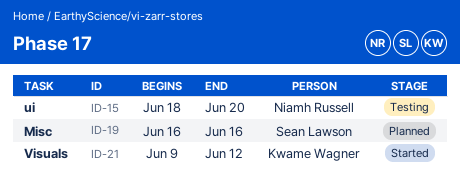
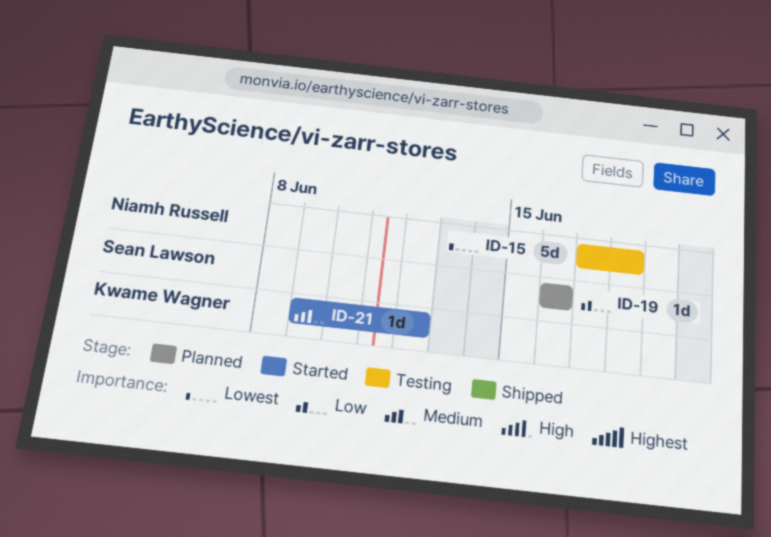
ID-15, start: Jun 18 -> Jun 17
ID-15, due: Jun 20 -> Jun 18

